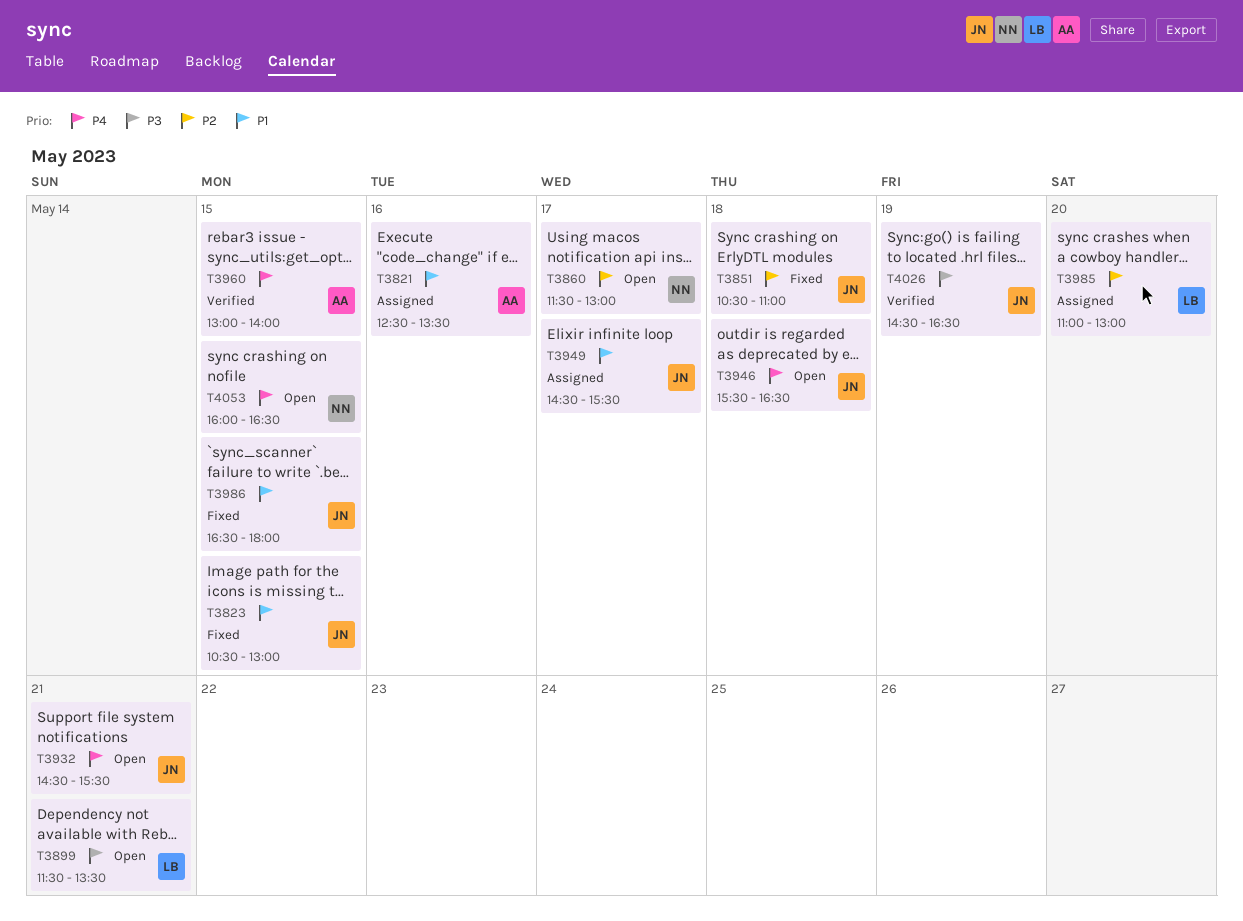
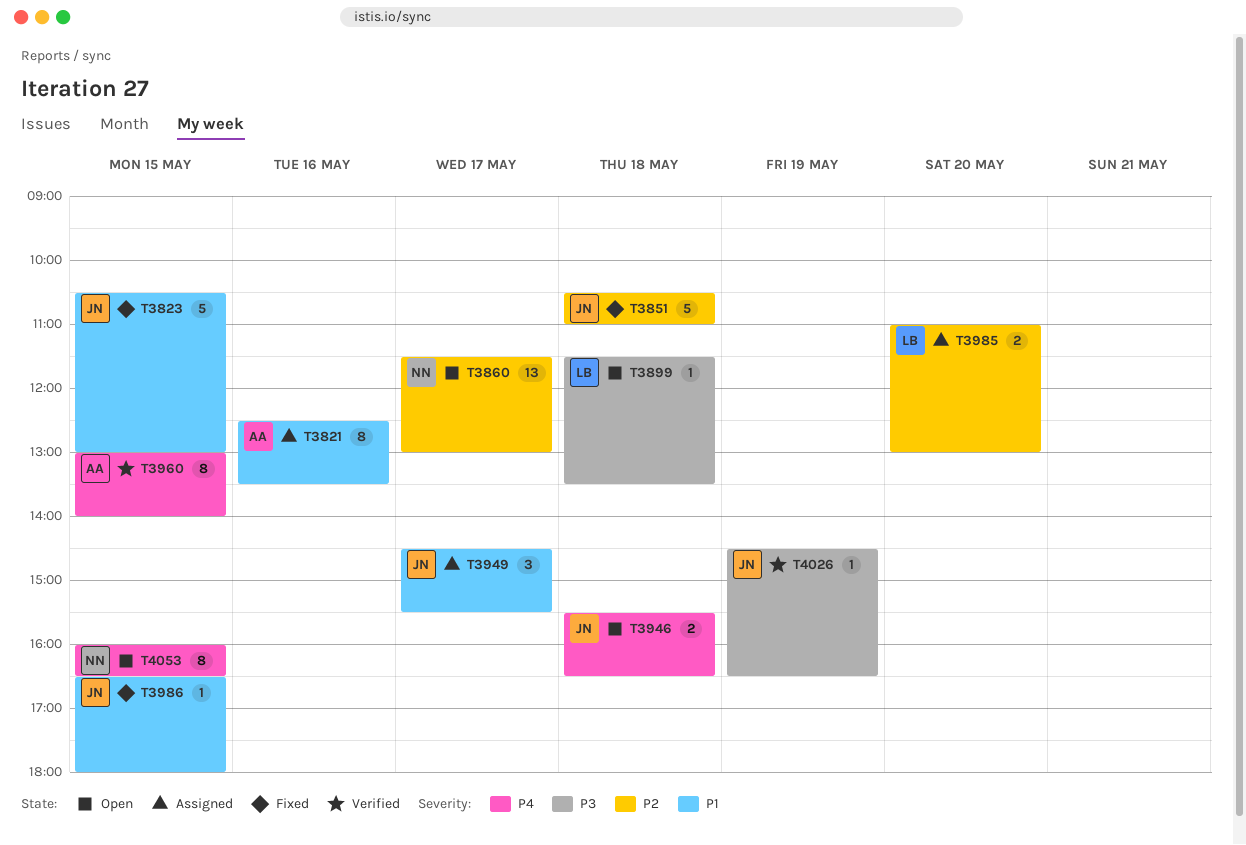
T3899, day: May 21 -> May 18
T3932: present -> none

